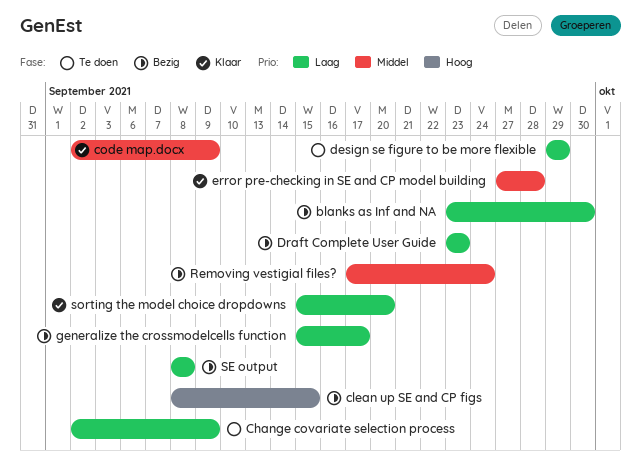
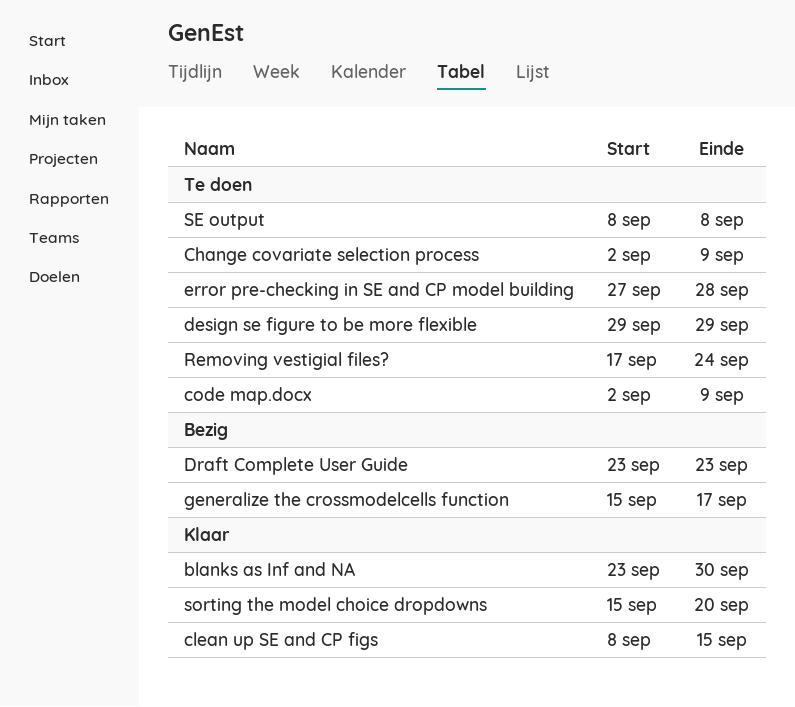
blanks as Inf and NA, status: Bezig -> Klaar
clean up SE and CP figs, status: Bezig -> Klaar
code map.docx, status: Klaar -> Te doen
error pre-checking in SE and CP model building, status: Klaar -> Te doen
Removing vestigial files?, status: Bezig -> Te doen
SE output, status: Bezig -> Te doen

